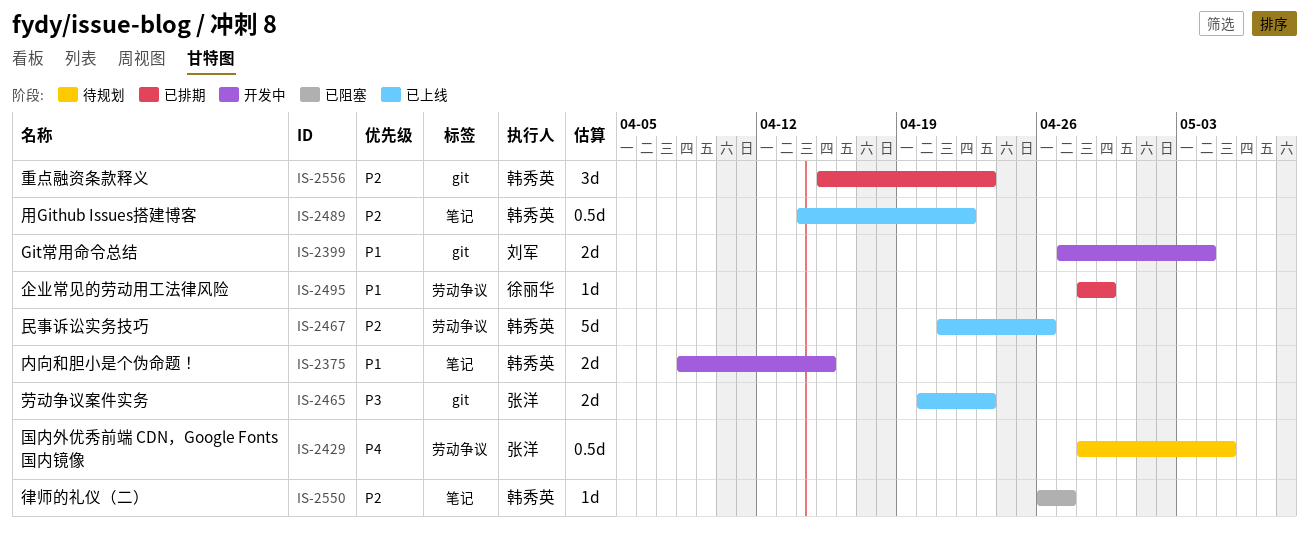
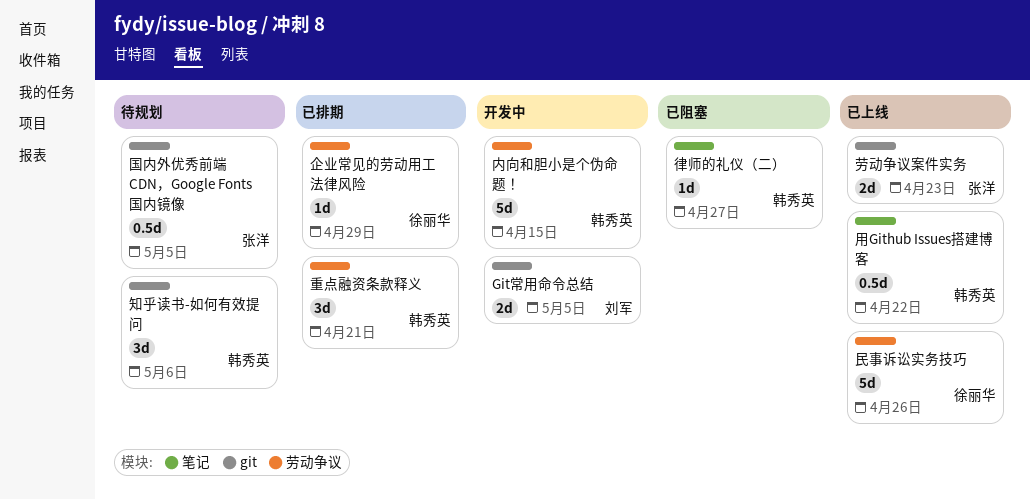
Git常用命令总结, due: May 4 -> May 5
内向和胆小是个伪命题！, label: 笔记 -> 劳动争议
内向和胆小是个伪命题！, estimate: 2d -> 5d
国内外优秀前端 CDN，Google Fonts 国内镜像, label: 劳动争议 -> git
民事诉讼实务技巧, owner: 韩秀英 -> 徐丽华
知乎读书-如何有效提问: none -> present
重点融资条款释义, label: git -> 劳动争议
重点融资条款释义, due: Apr 23 -> Apr 21

